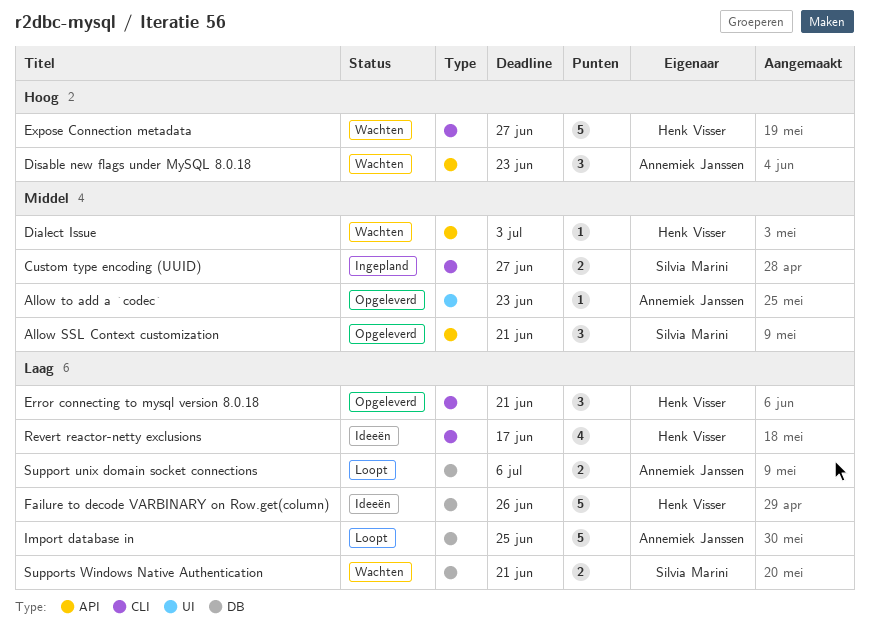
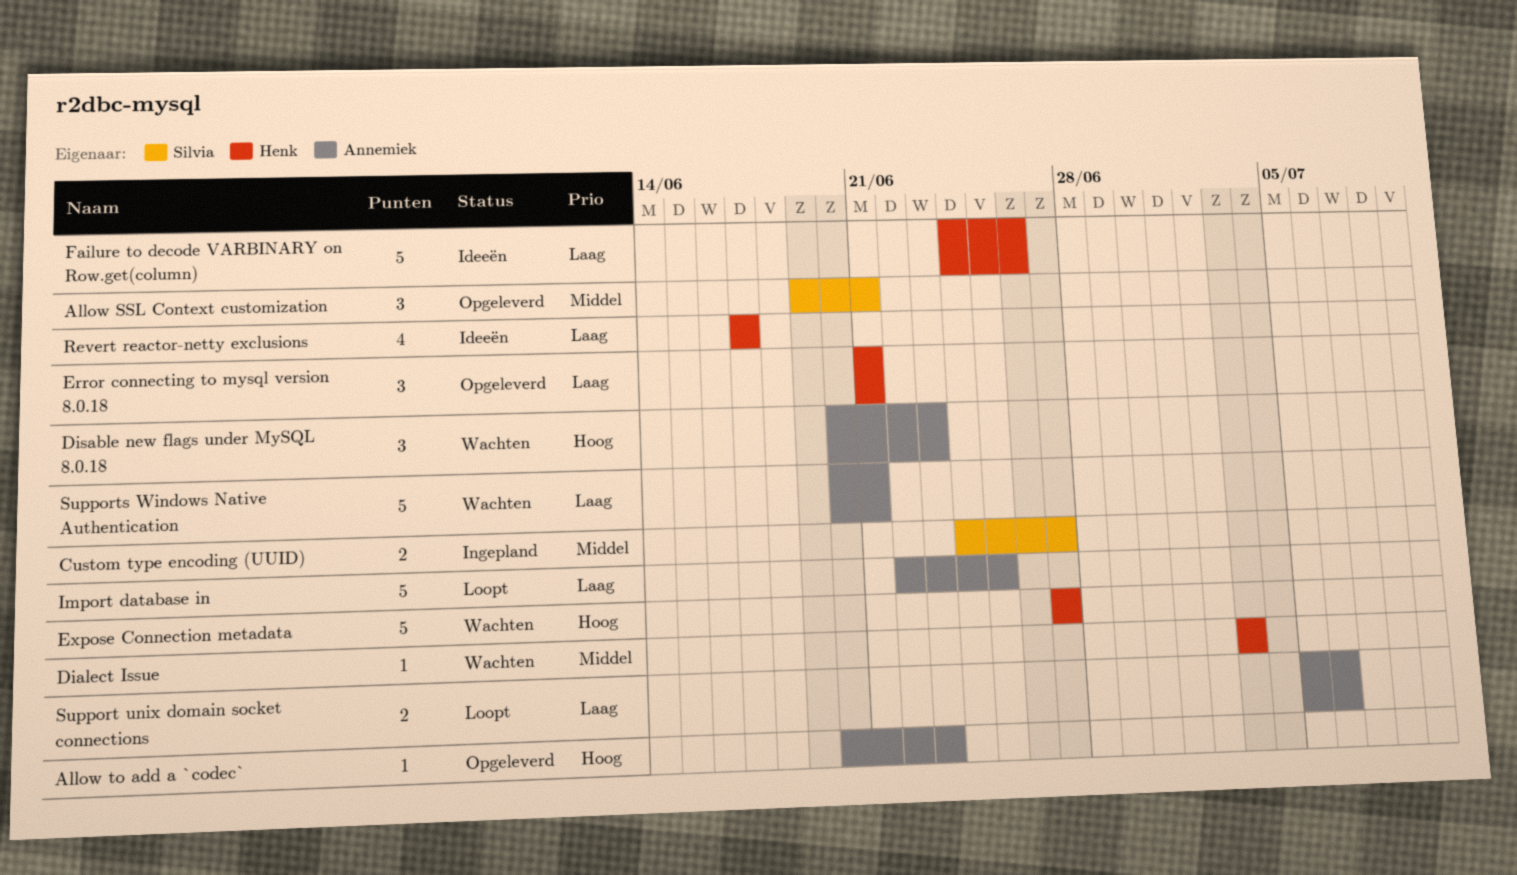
Allow to add a `codec`, priority: Middel -> Hoog
Supports Windows Native Authentication, owner: Silvia Marini -> Annemiek Janssen
Supports Windows Native Authentication, estimate: 2 -> 5

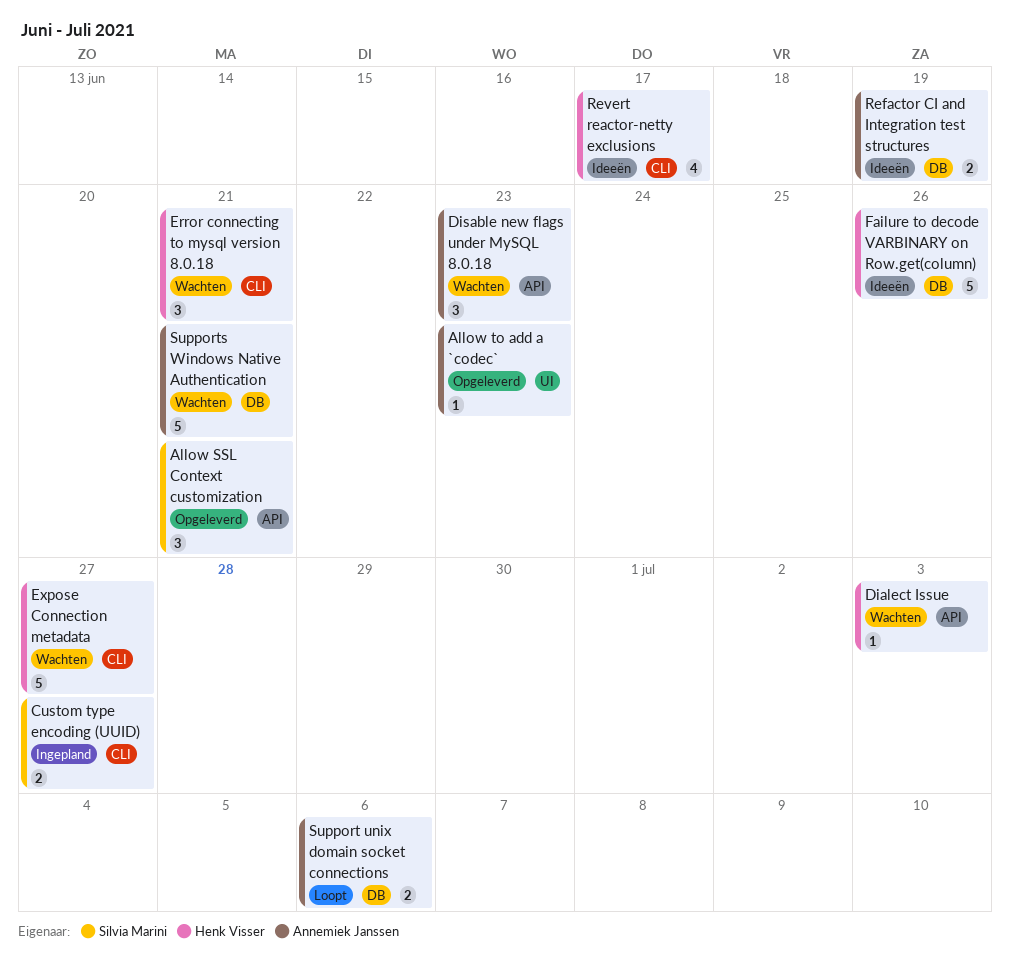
Error connecting to mysql version 8.0.18, status: Opgeleverd -> Wachten
Import database in: present -> none
Refactor CI and Integration test structures: none -> present

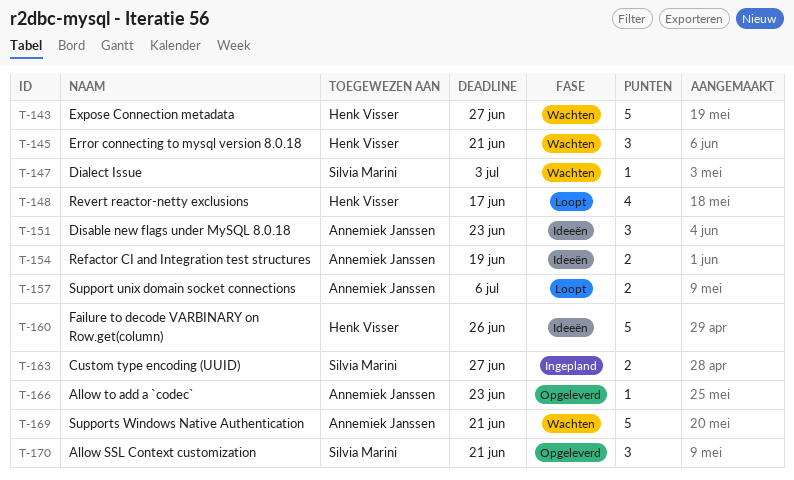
Dialect Issue, owner: Henk Visser -> Silvia Marini
Disable new flags under MySQL 8.0.18, status: Wachten -> Ideeën
Revert reactor-netty exclusions, status: Ideeën -> Loopt

